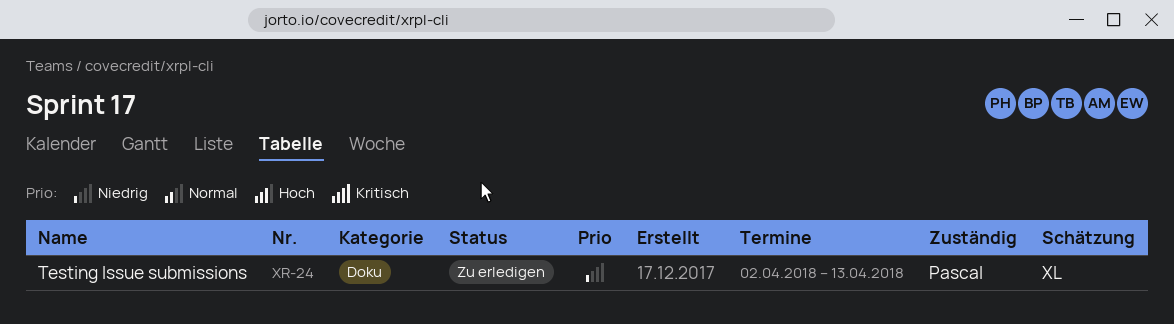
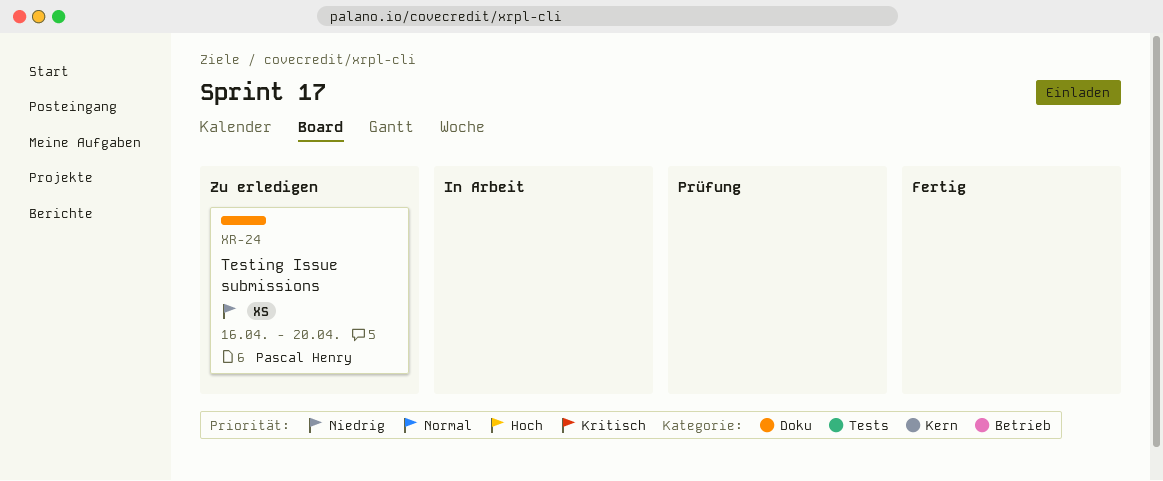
XR-24, estimate: XL -> XS
XR-24, start: Apr 2 -> Apr 16
XR-24, due: Apr 13 -> Apr 20

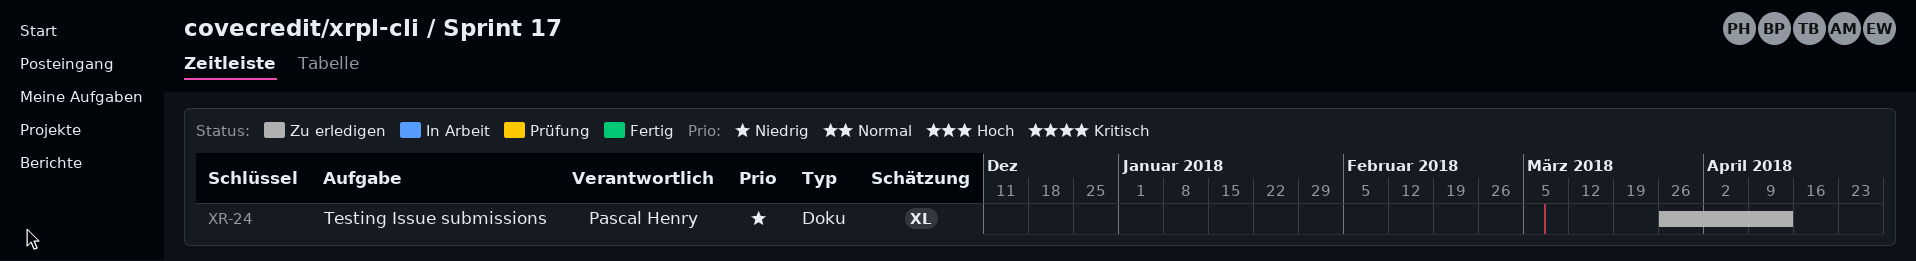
XR-24, estimate: XS -> XL
XR-24, start: Apr 16 -> Mar 26
XR-24, due: Apr 20 -> Apr 13

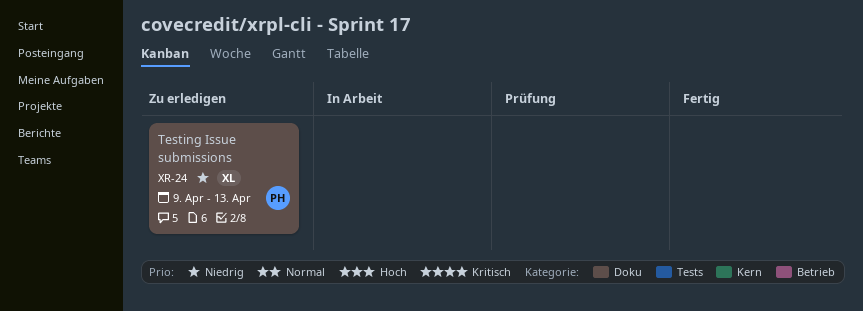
XR-24, start: Mar 26 -> Apr 9

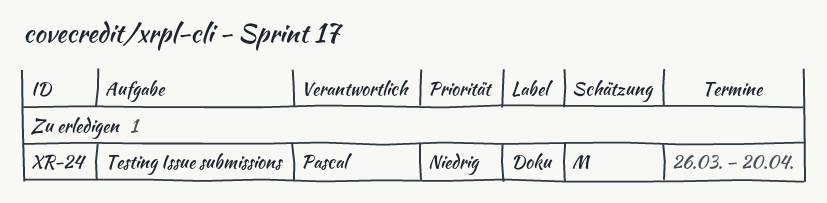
XR-24, estimate: XL -> M
XR-24, start: Apr 9 -> Mar 26
XR-24, due: Apr 13 -> Apr 20

